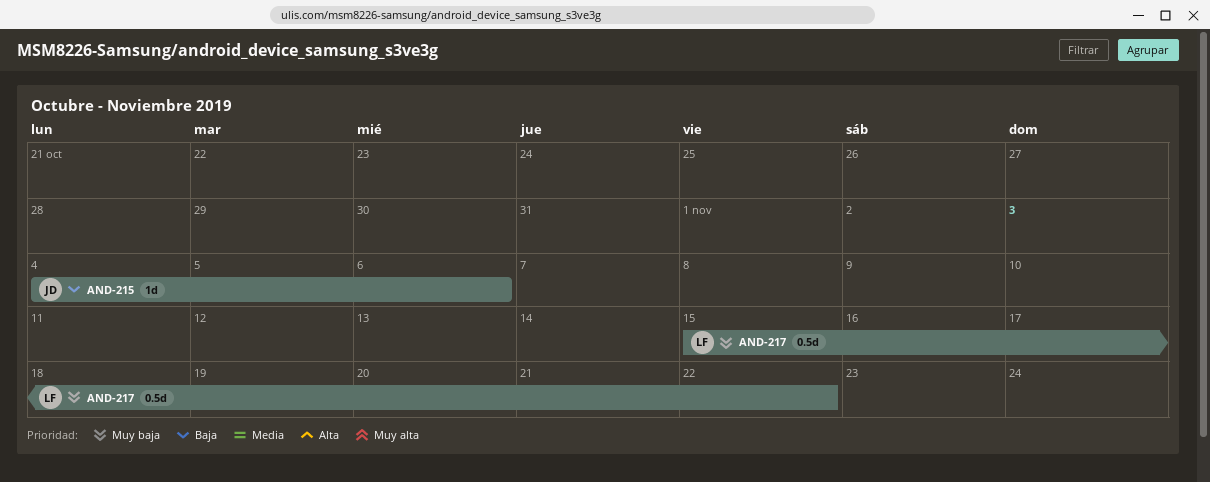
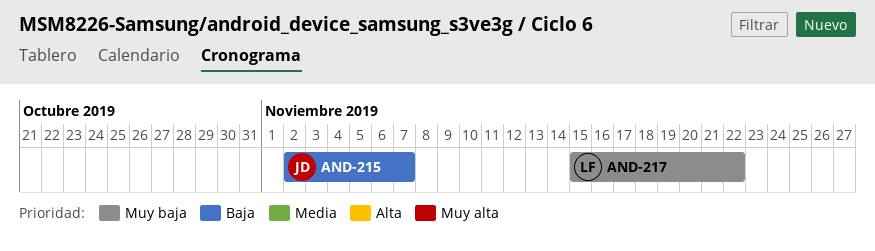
AND-215, start: Nov 4 -> Nov 2
AND-215, due: Nov 6 -> Nov 7

